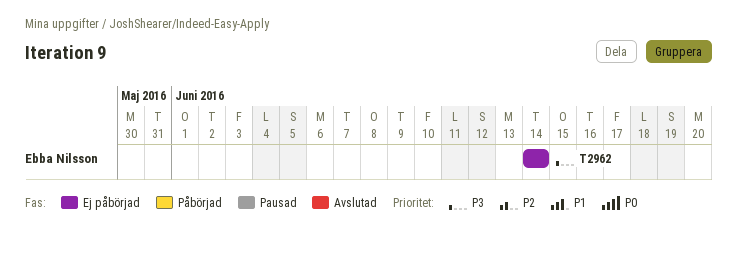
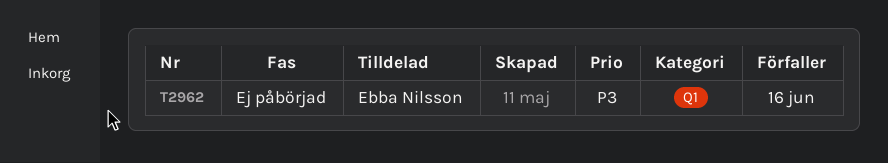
T2962, due: Jun 14 -> Jun 16

